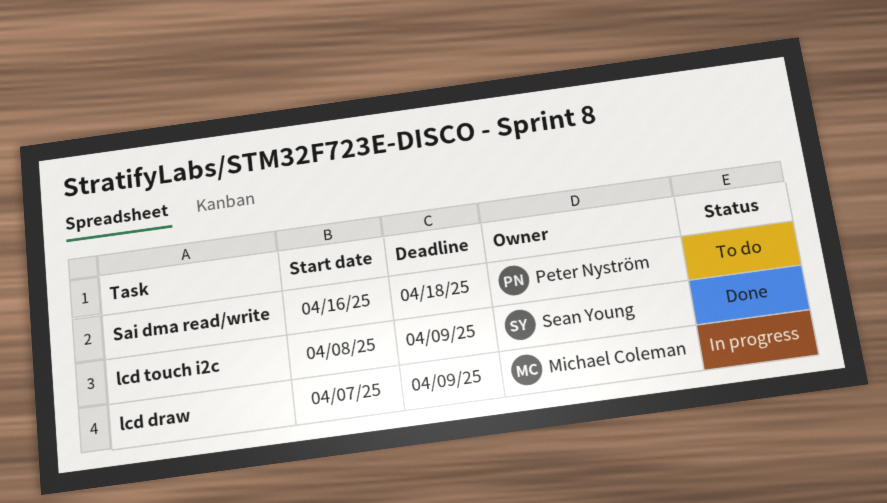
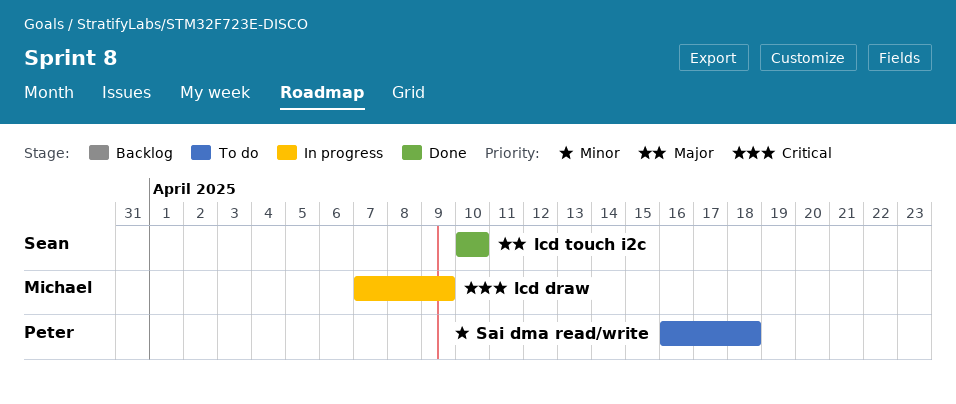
lcd touch i2c, start: Apr 8 -> Apr 10
lcd touch i2c, due: Apr 9 -> Apr 10

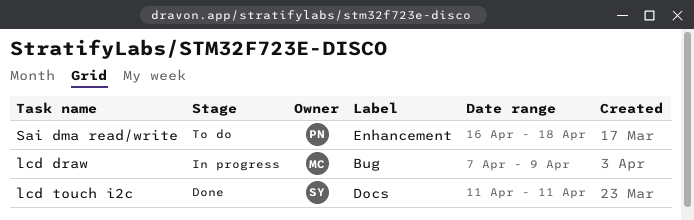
lcd touch i2c, start: Apr 10 -> Apr 11
lcd touch i2c, due: Apr 10 -> Apr 11

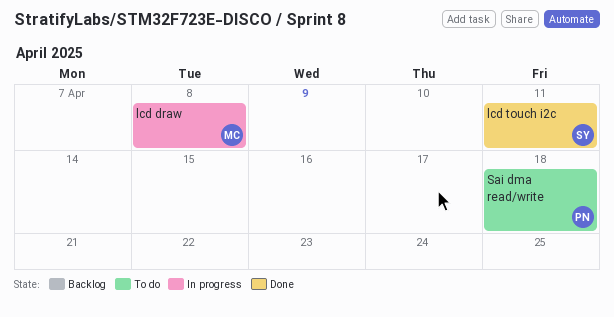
lcd draw, due: Apr 9 -> Apr 8

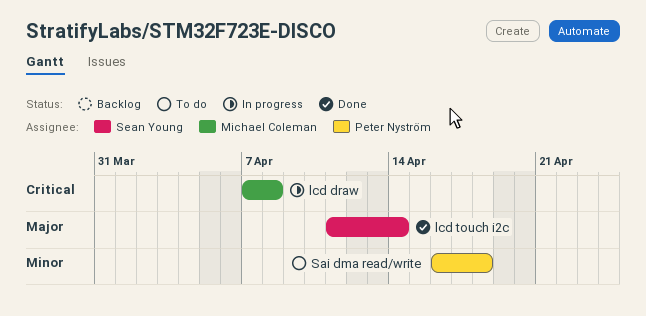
lcd touch i2c, due: Apr 11 -> Apr 14

